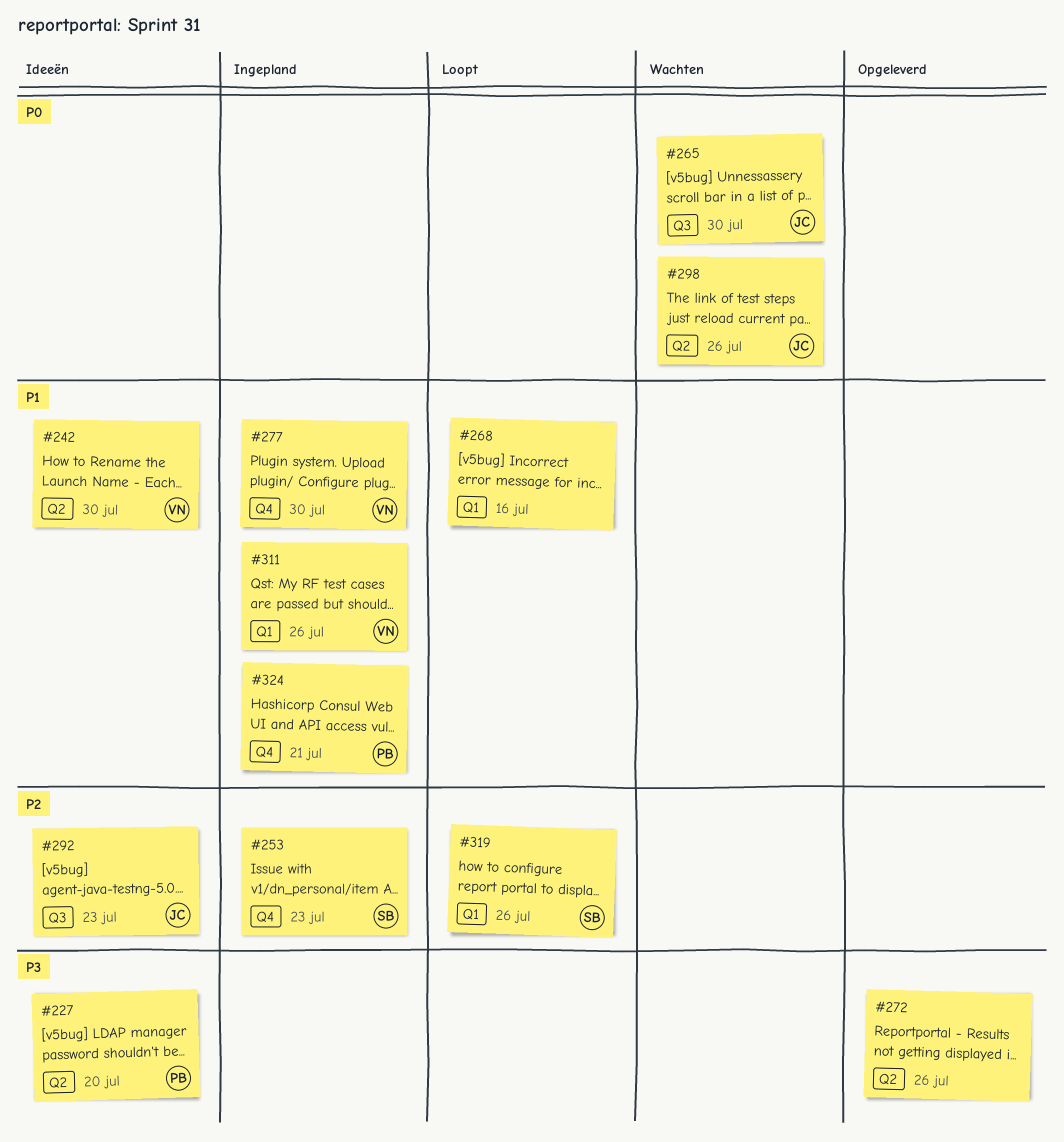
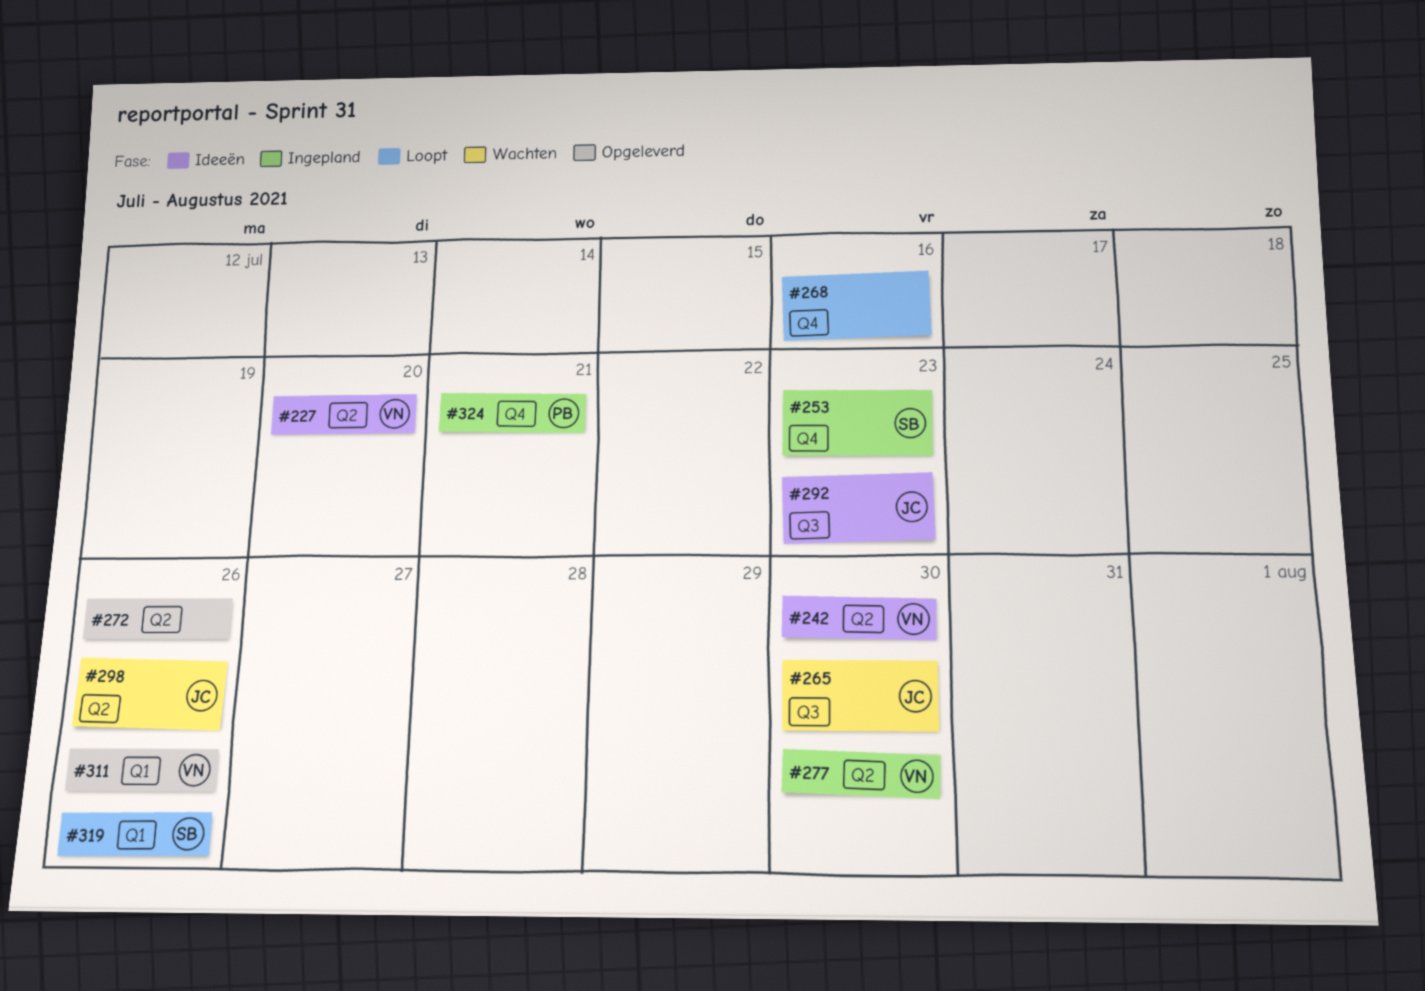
#227, owner: PB -> VN
#268, label: Q1 -> Q4
#277, label: Q4 -> Q2
#311, status: Ingepland -> Opgeleverd

